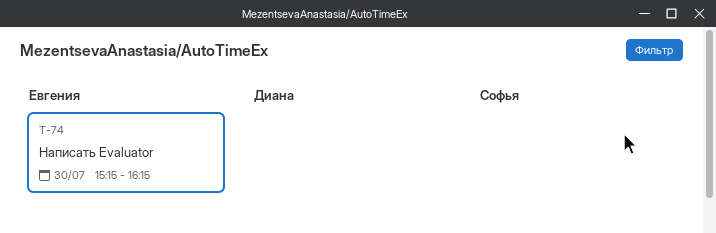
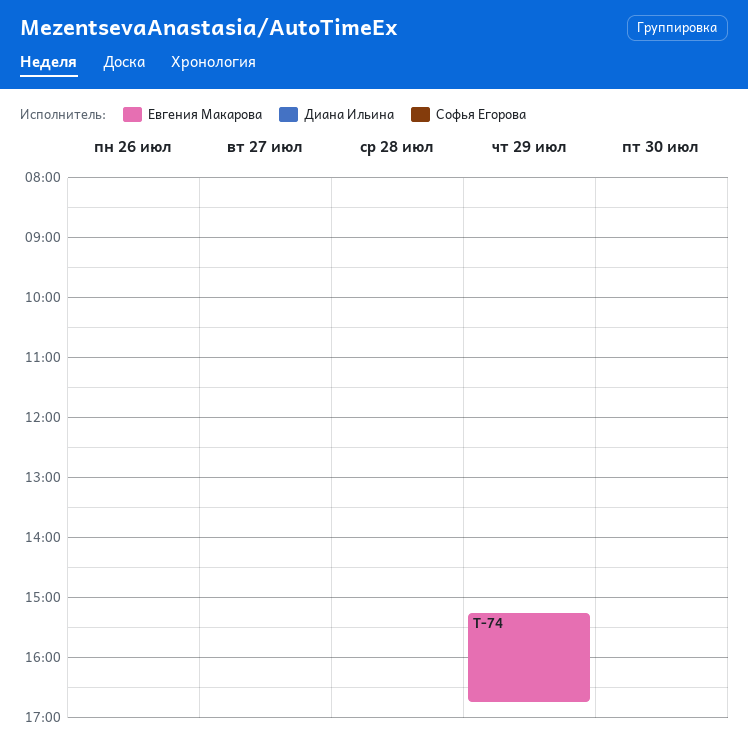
T-74, day: Jul 30 -> Jul 29
T-74, ends: 16:15 -> 16:45

